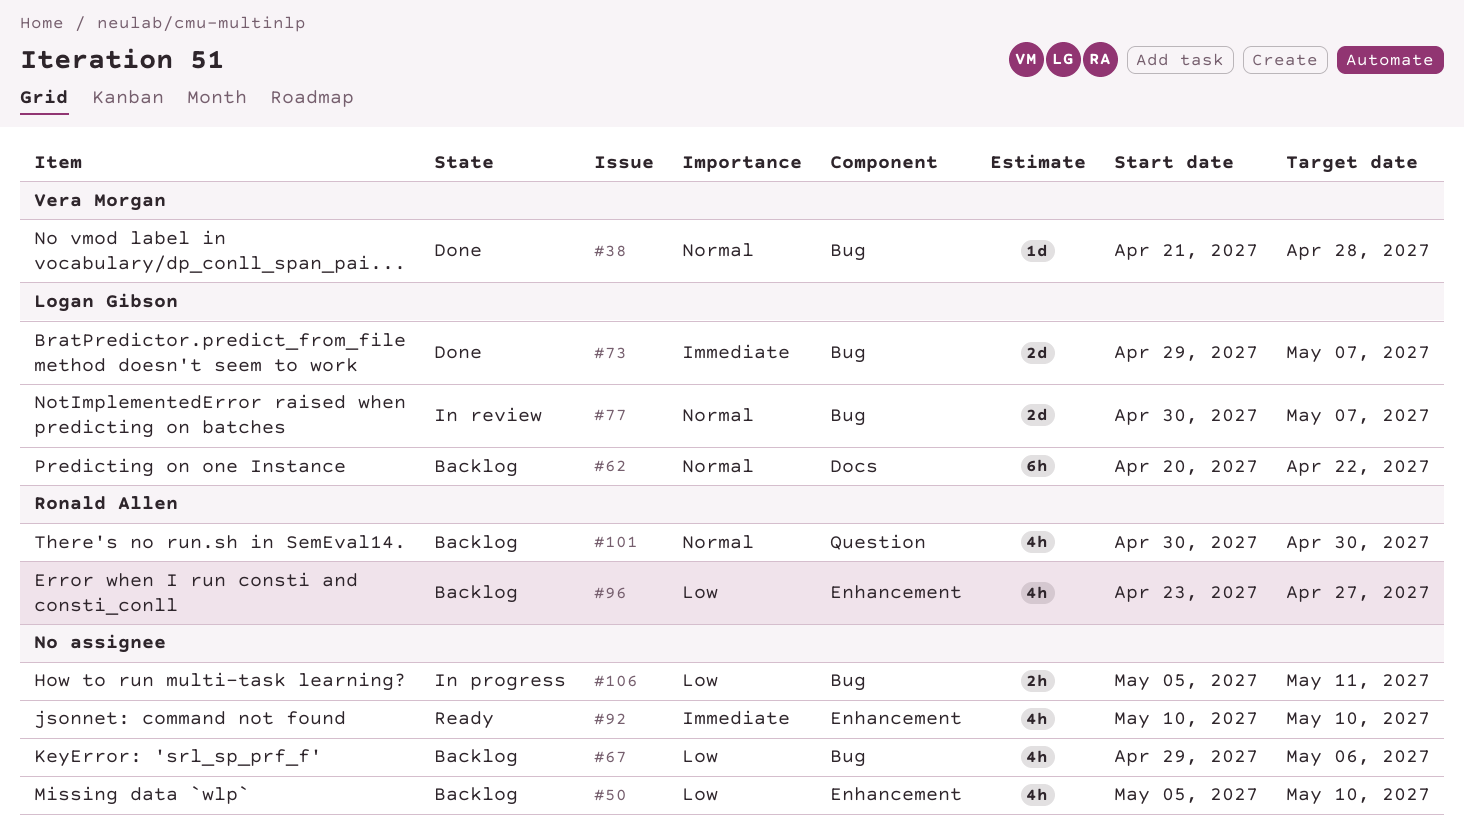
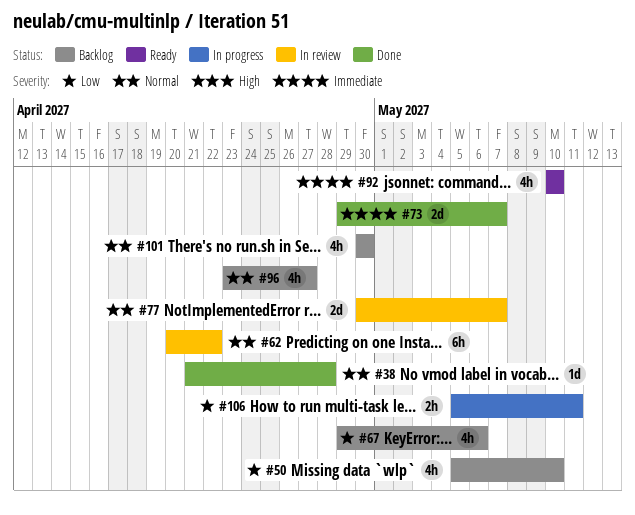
#62, status: Backlog -> In review
#96, priority: Low -> Normal

